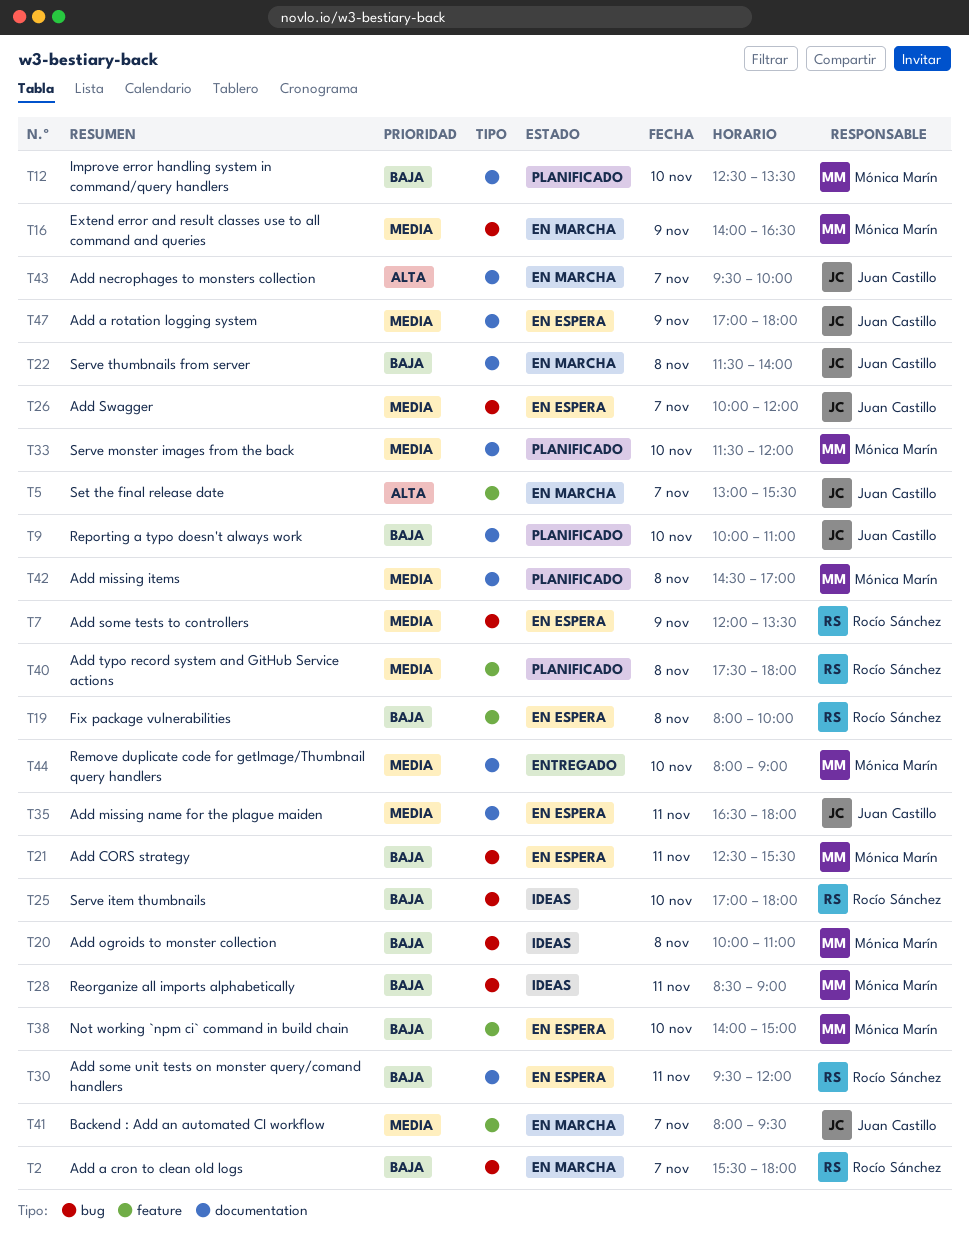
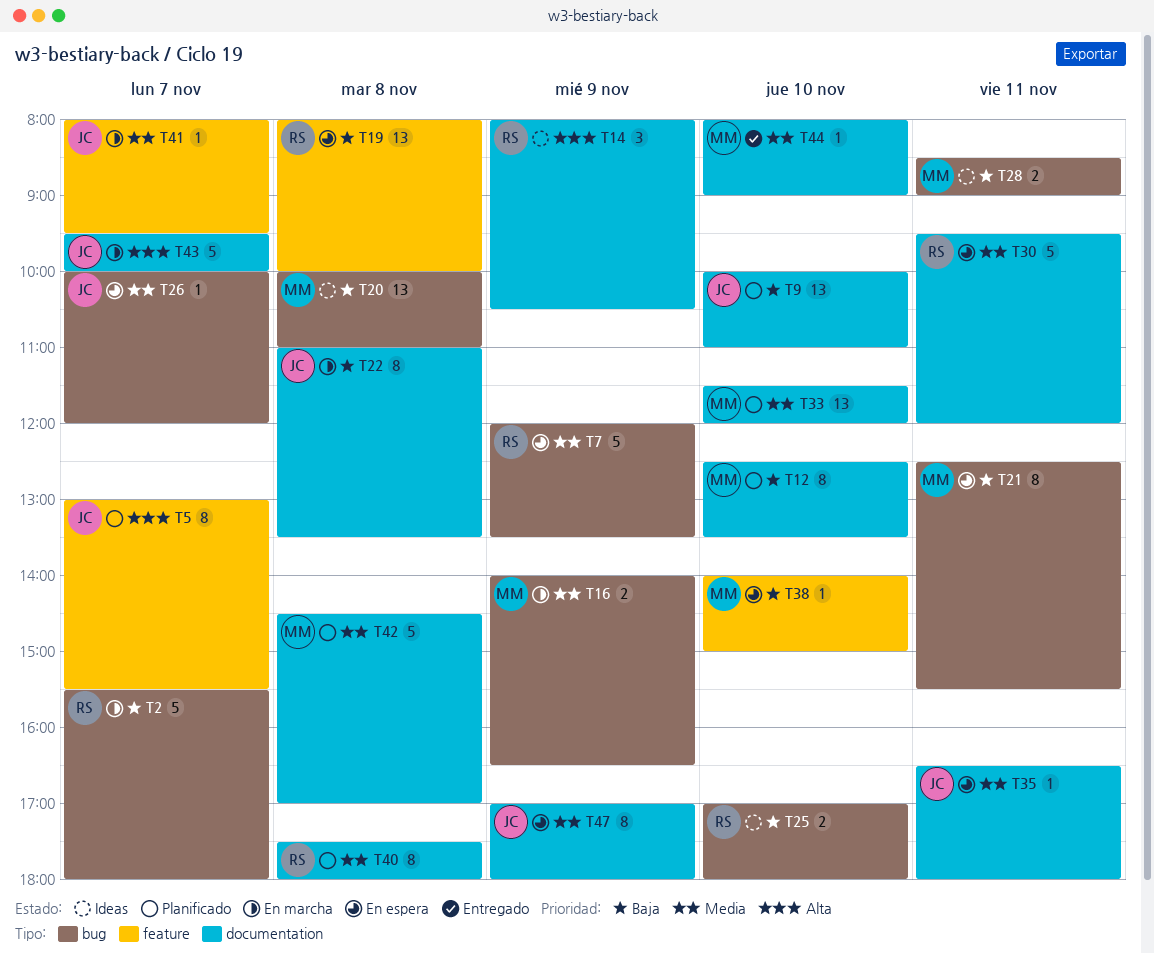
T5, status: En marcha -> Planificado
T14: none -> present
T22, begins: 11:30 -> 11:00
T22, ends: 14:00 -> 13:30
T30, priority: Baja -> Media
T40, label: feature -> documentation

